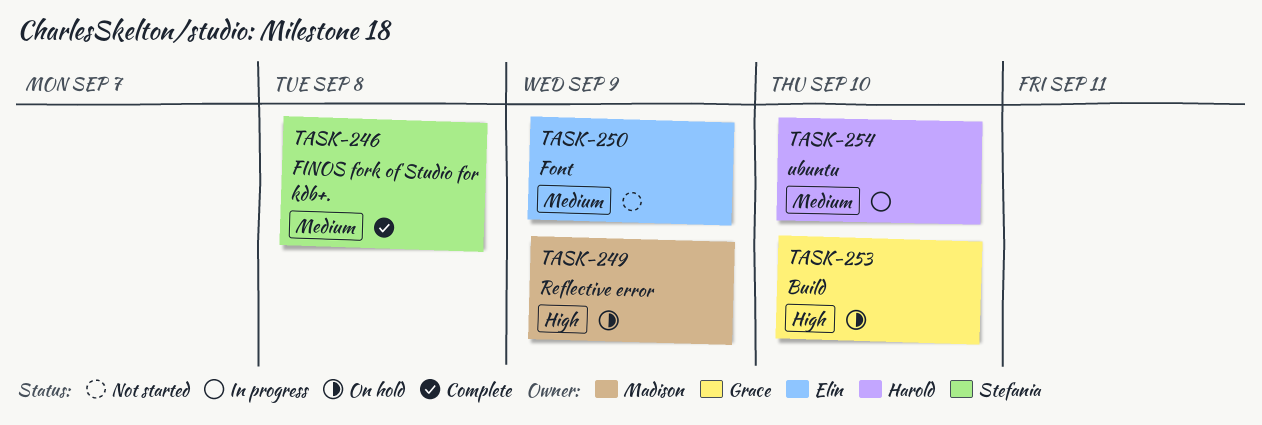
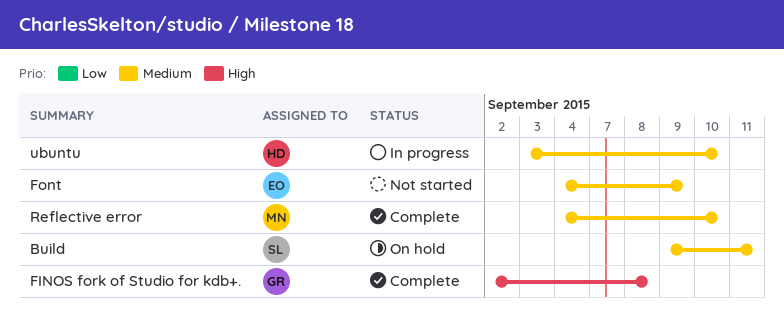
Build, owner: Grace -> Stefania
Build, priority: High -> Medium
Build, due: Sep 10 -> Sep 11
FINOS fork of Studio for kdb+., owner: Stefania -> Grace
FINOS fork of Studio for kdb+., priority: Medium -> High
Reflective error, status: On hold -> Complete
Reflective error, priority: High -> Medium
Reflective error, due: Sep 9 -> Sep 10

